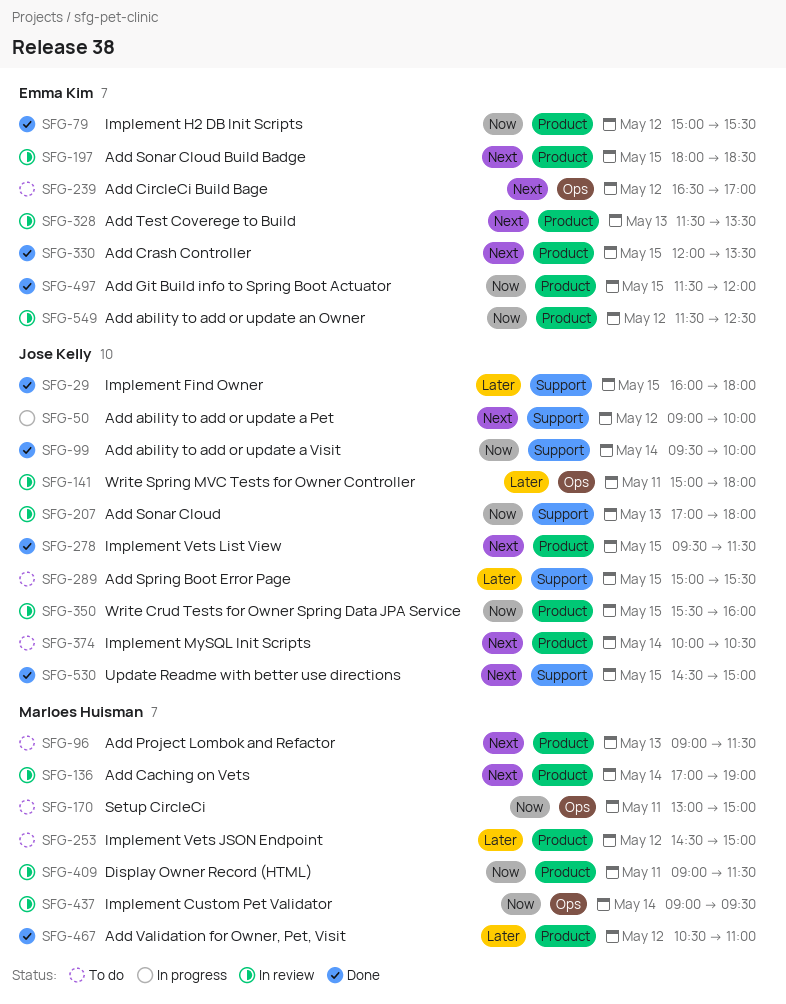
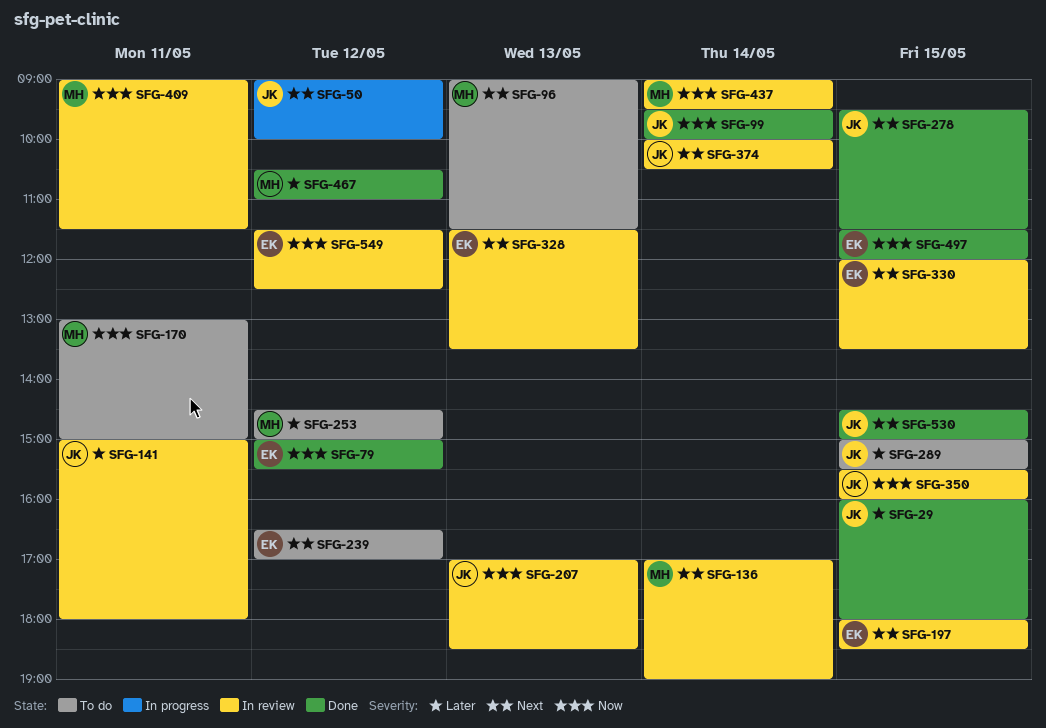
SFG-207, ends: 18:00 -> 18:30
SFG-330, status: Done -> In review
SFG-374, status: To do -> In review

